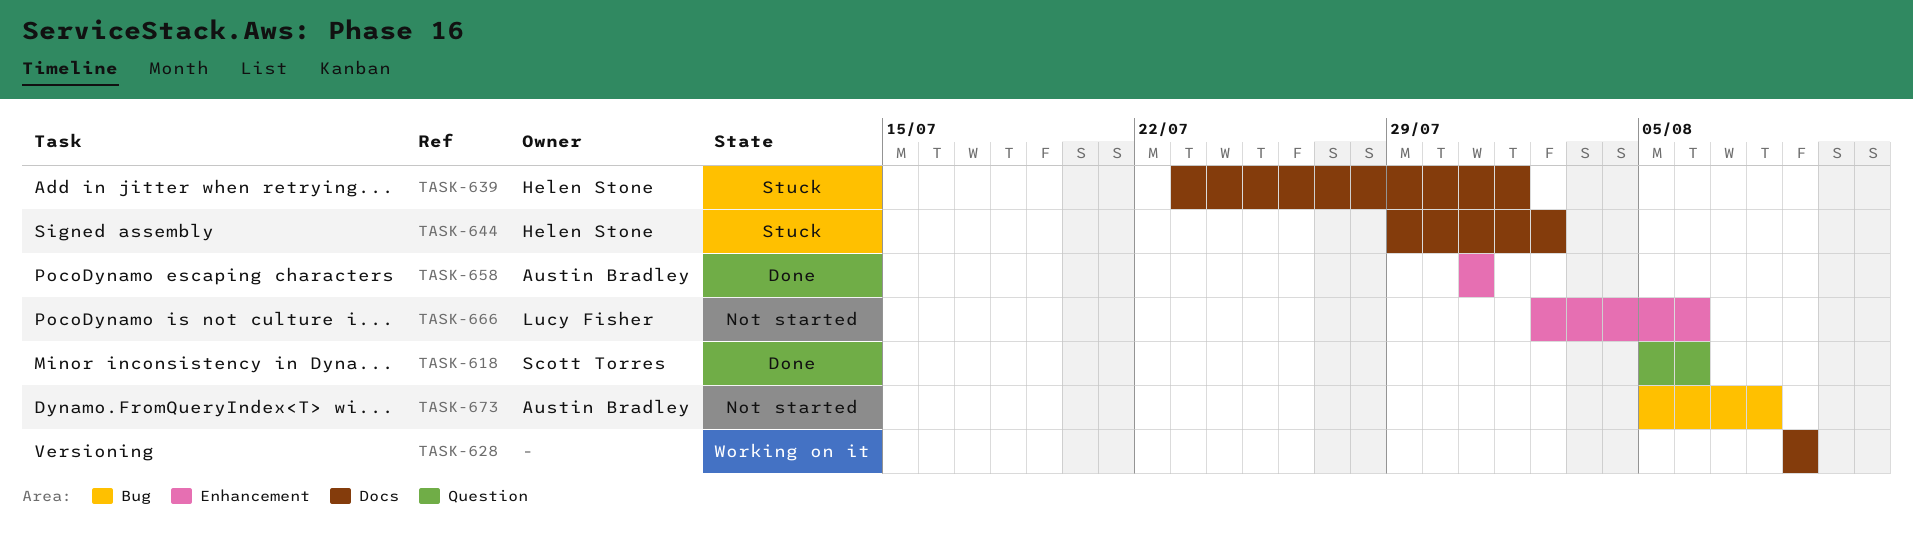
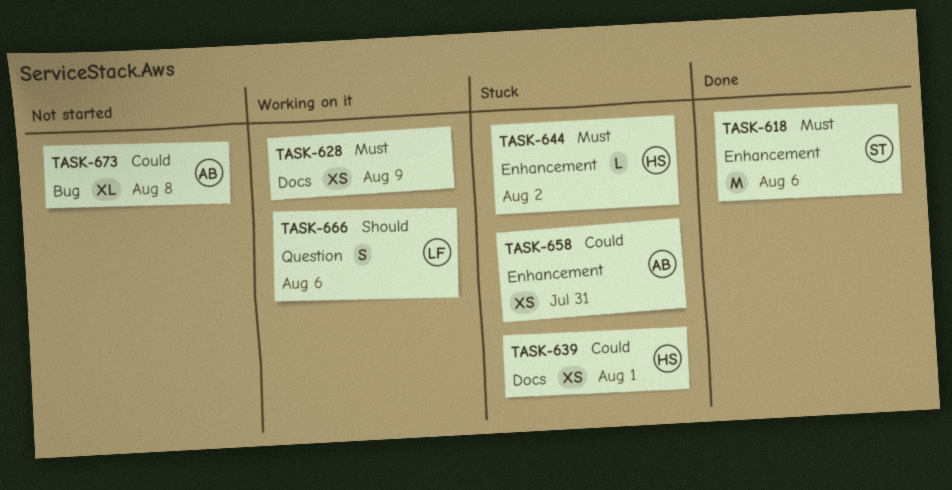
TASK-618, label: Question -> Enhancement
TASK-644, label: Docs -> Enhancement
TASK-658, status: Done -> Stuck
TASK-666, status: Not started -> Working on it
TASK-666, label: Enhancement -> Question

